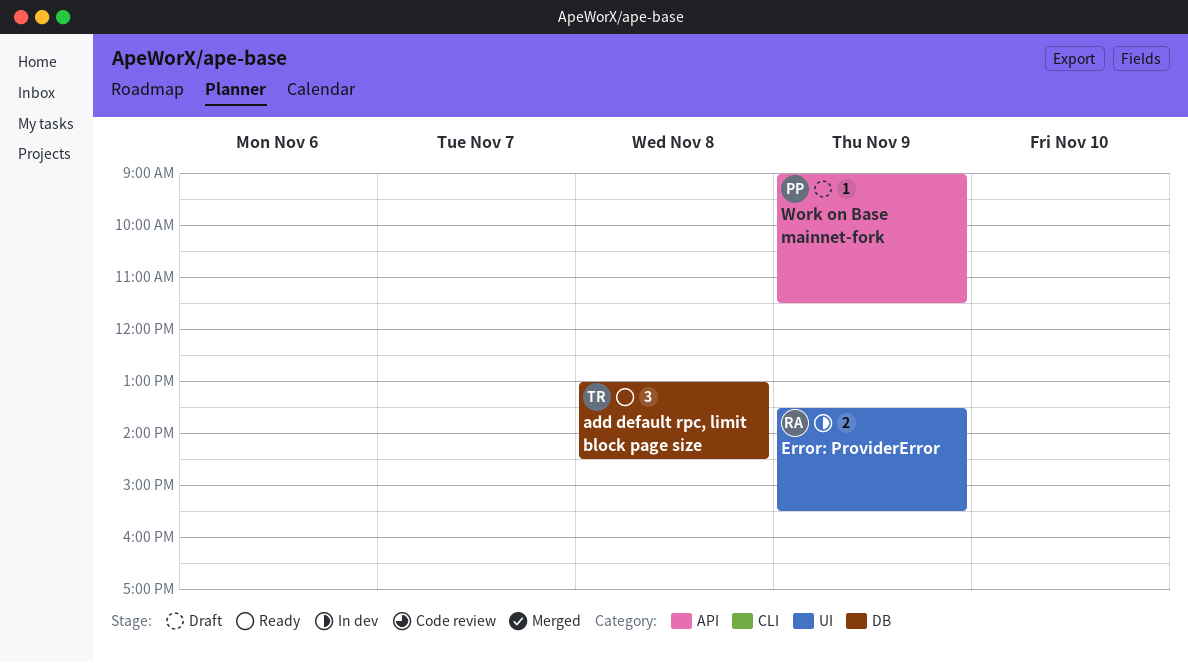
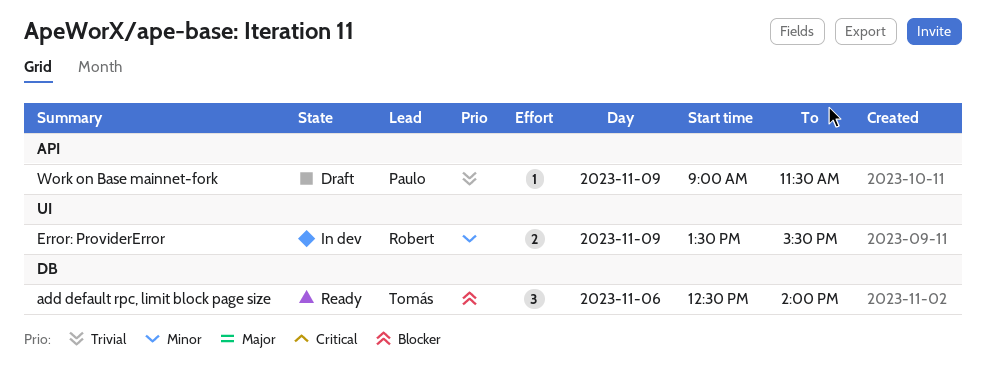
add default rpc, limit block page size, day: Nov 8 -> Nov 6
add default rpc, limit block page size, begins: 13:00 -> 12:30
add default rpc, limit block page size, ends: 14:30 -> 14:00

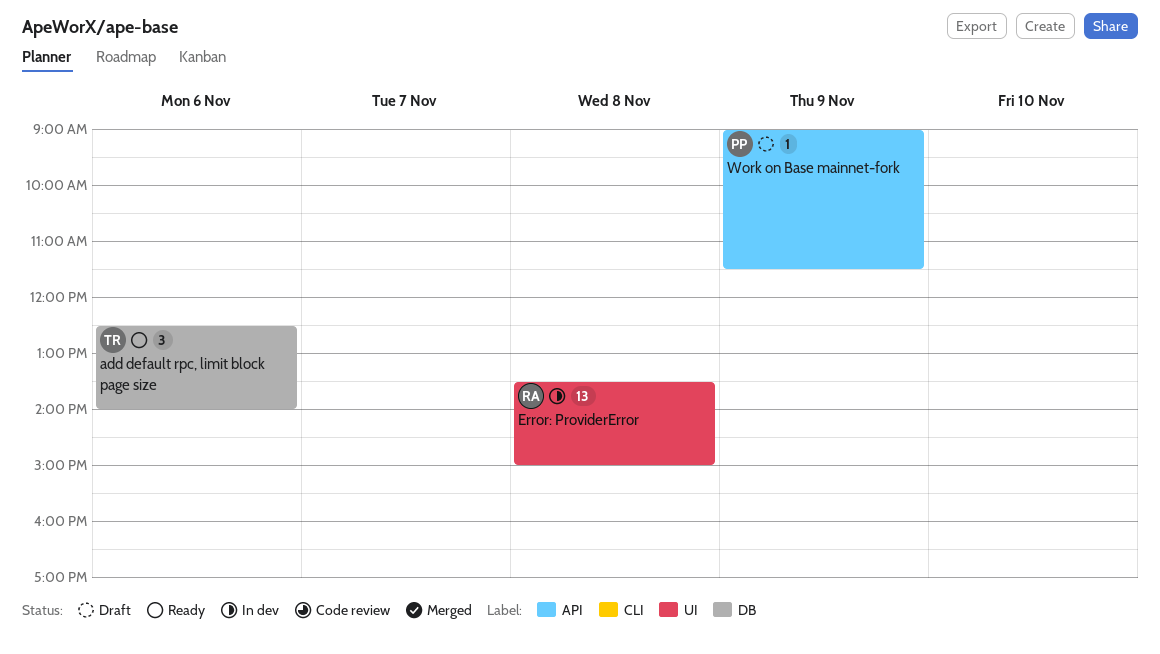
Error: ProviderError, estimate: 2 -> 13
Error: ProviderError, day: Nov 9 -> Nov 8
Error: ProviderError, ends: 15:30 -> 15:00

